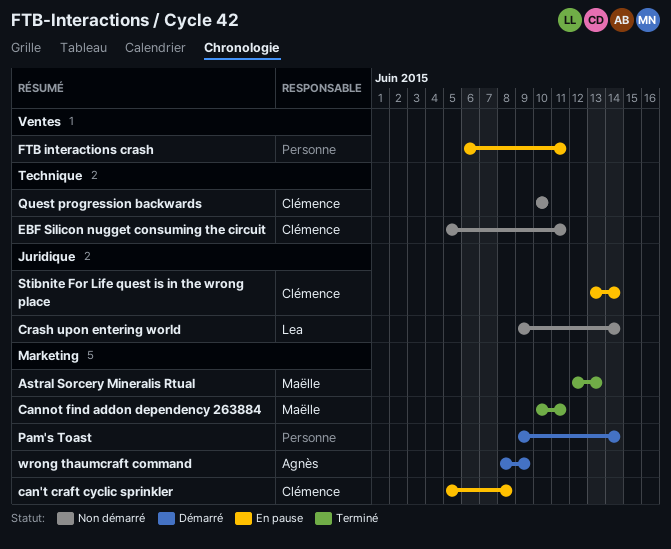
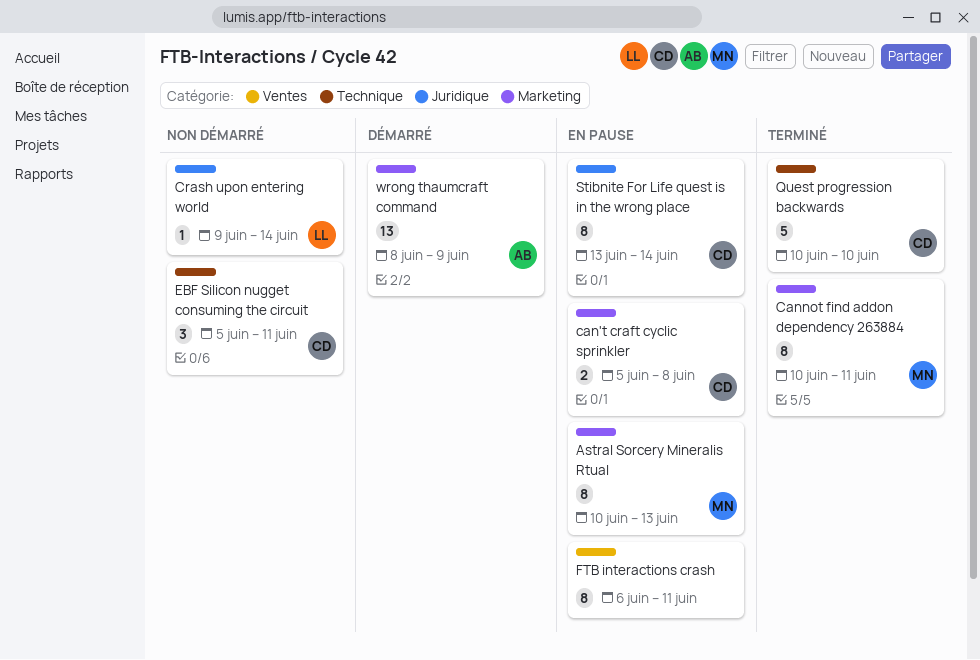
Astral Sorcery Mineralis Rtual, status: Terminé -> En pause
Astral Sorcery Mineralis Rtual, start: Jun 12 -> Jun 10
Pam's Toast: present -> none
Quest progression backwards, status: Non démarré -> Terminé

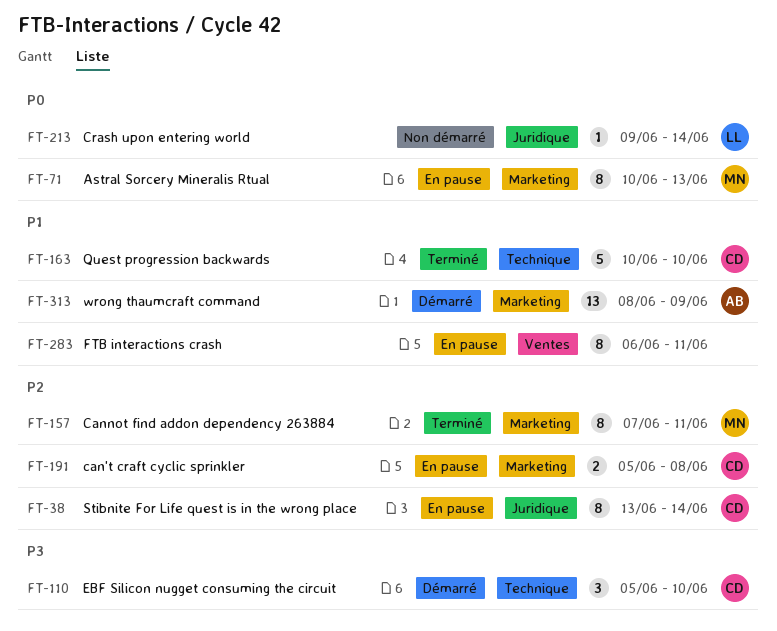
Cannot find addon dependency 263884, start: Jun 10 -> Jun 7
EBF Silicon nugget consuming the circuit, status: Non démarré -> Démarré
EBF Silicon nugget consuming the circuit, due: Jun 11 -> Jun 10

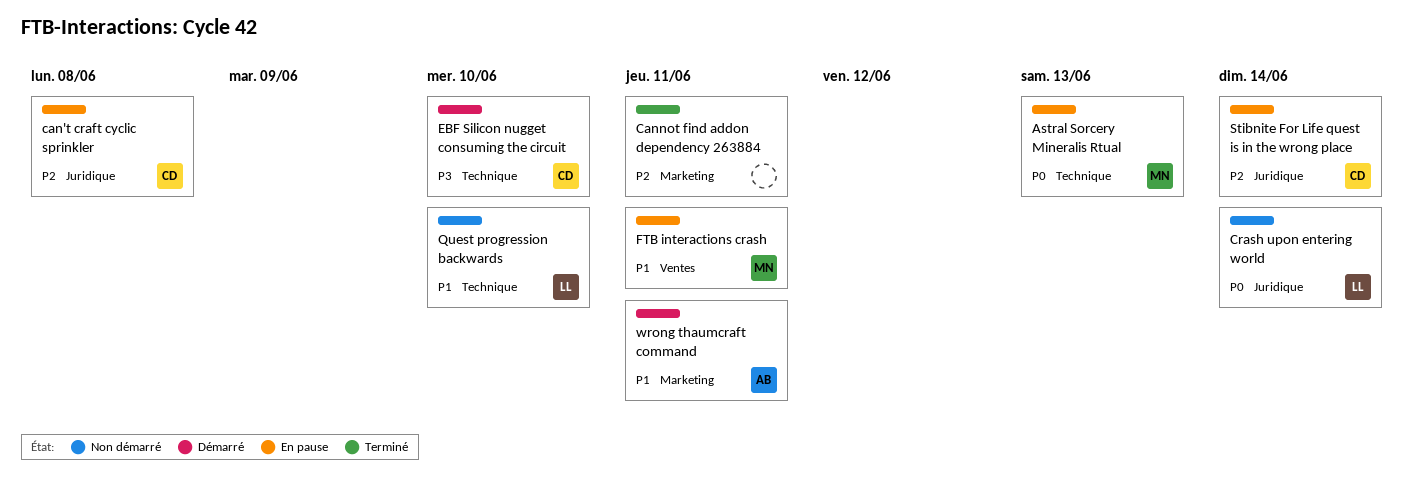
Astral Sorcery Mineralis Rtual, label: Marketing -> Technique
can't craft cyclic sprinkler, label: Marketing -> Juridique
Cannot find addon dependency 263884, owner: MN -> none
FTB interactions crash, owner: none -> MN
Quest progression backwards, status: Terminé -> Non démarré
Quest progression backwards, owner: CD -> LL
wrong thaumcraft command, due: Jun 9 -> Jun 11

